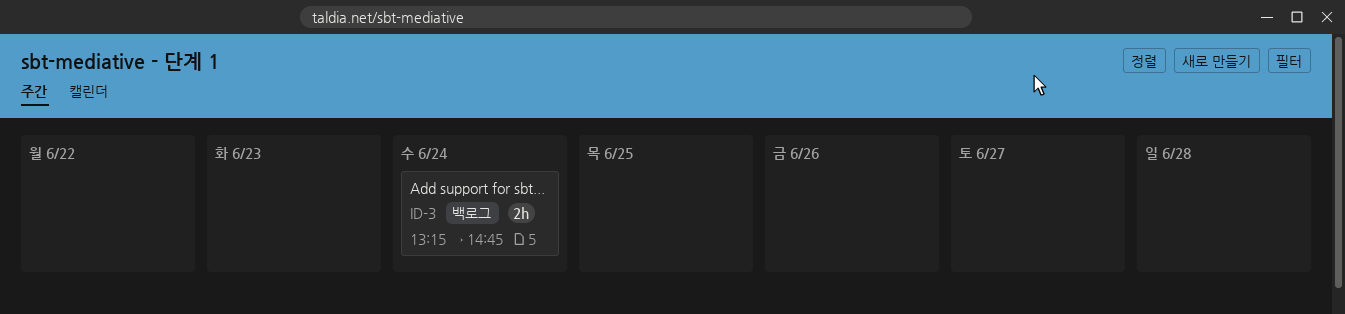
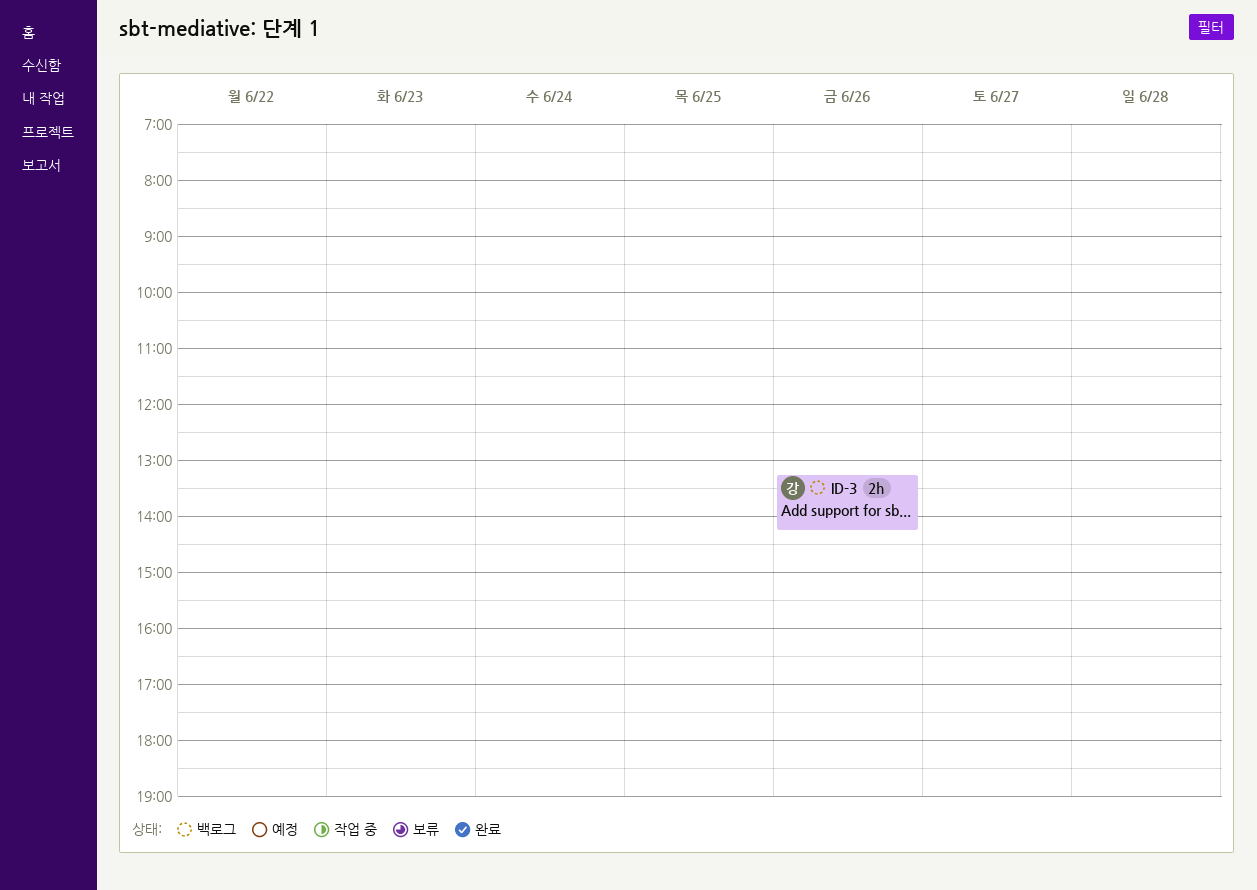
ID-3, day: Jun 24 -> Jun 26
ID-3, ends: 14:45 -> 14:15

